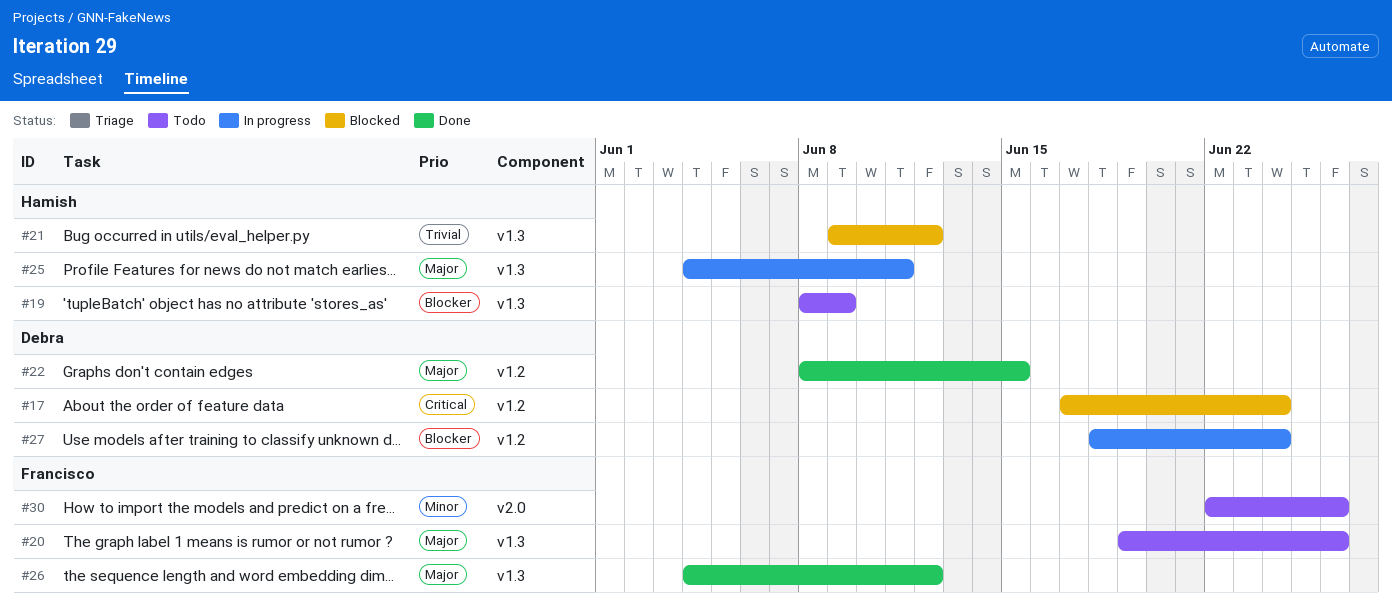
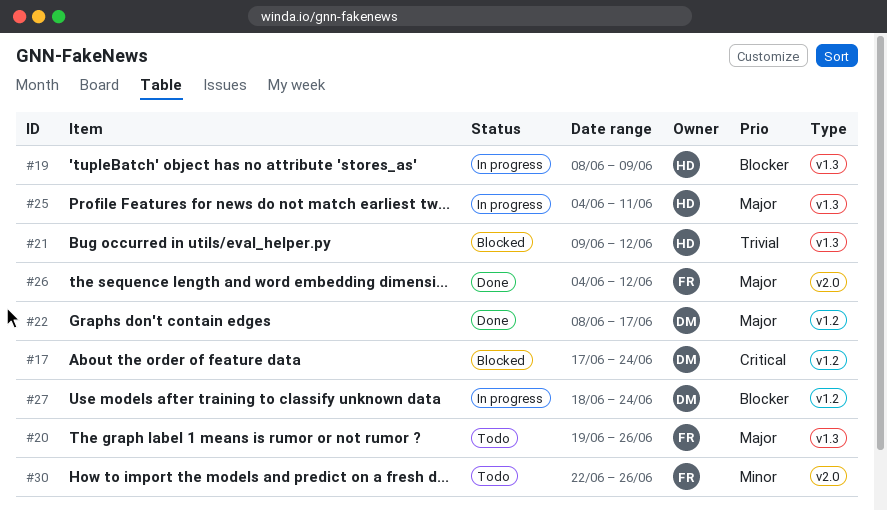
#19, status: Todo -> In progress
#22, due: Jun 15 -> Jun 17
#26, label: v1.3 -> v2.0

